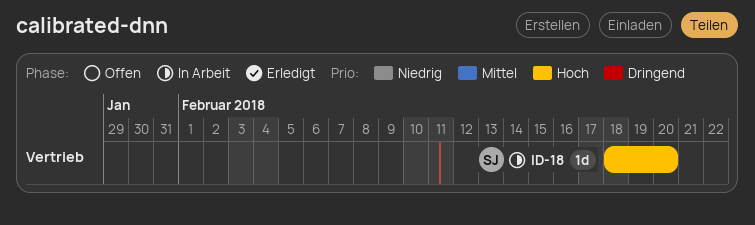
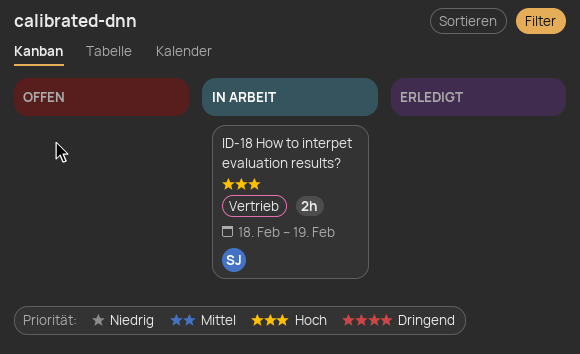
ID-18, estimate: 1d -> 2h
ID-18, due: Feb 20 -> Feb 19

